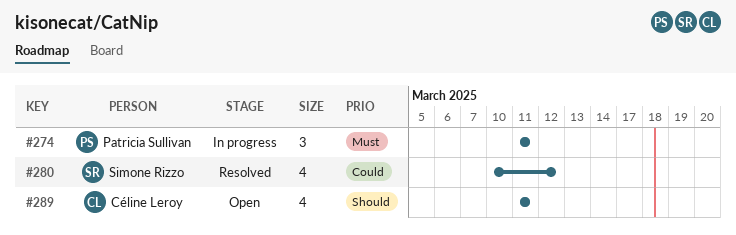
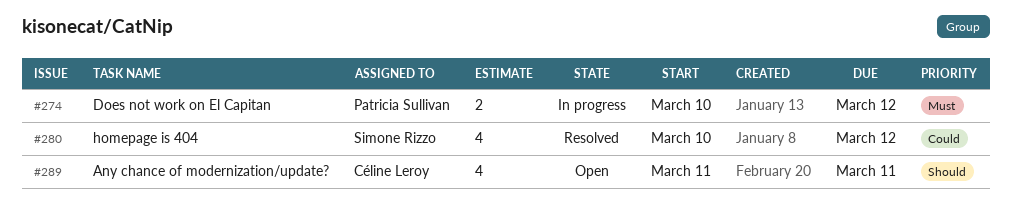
#274, estimate: 3 -> 2
#274, start: Mar 11 -> Mar 10
#274, due: Mar 11 -> Mar 12

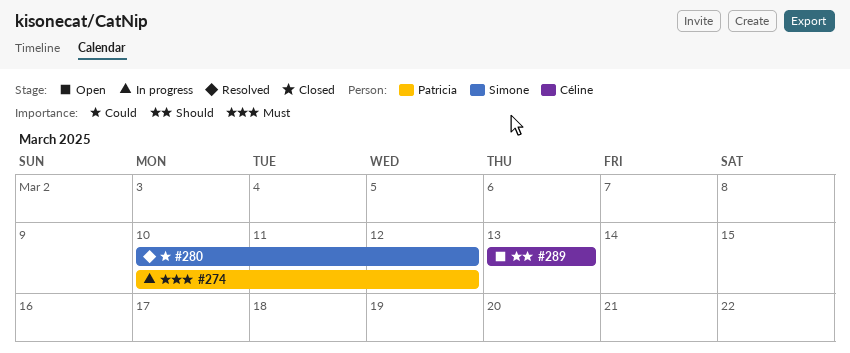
#289, start: Mar 11 -> Mar 13
#289, due: Mar 11 -> Mar 13

